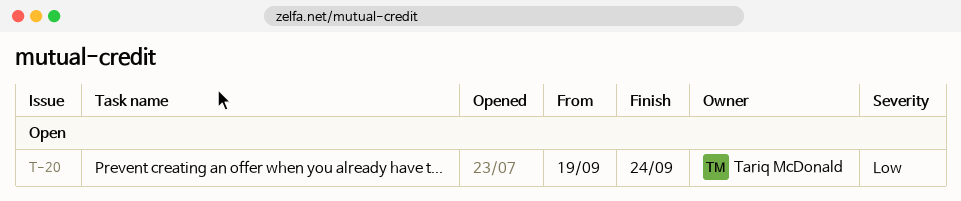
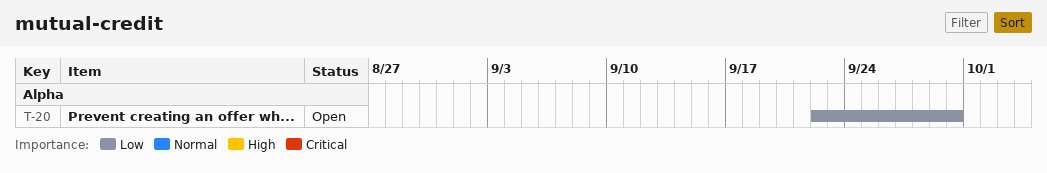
T-20, start: Sep 19 -> Sep 22
T-20, due: Sep 24 -> Sep 30

